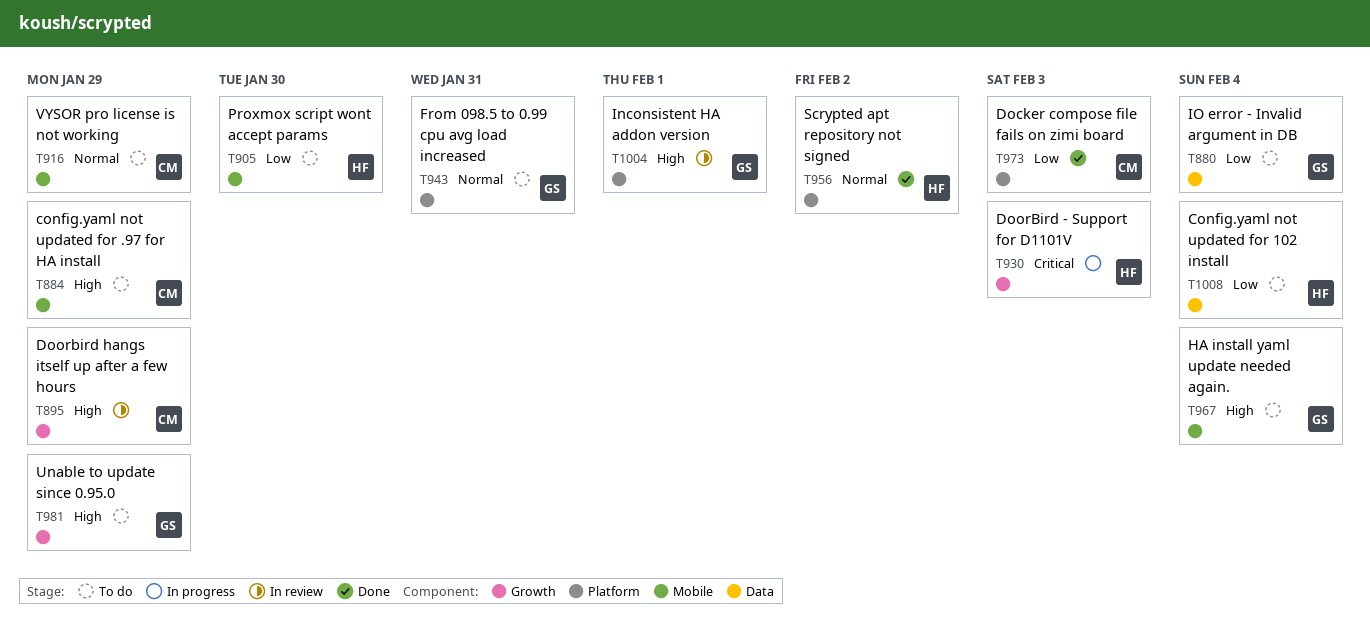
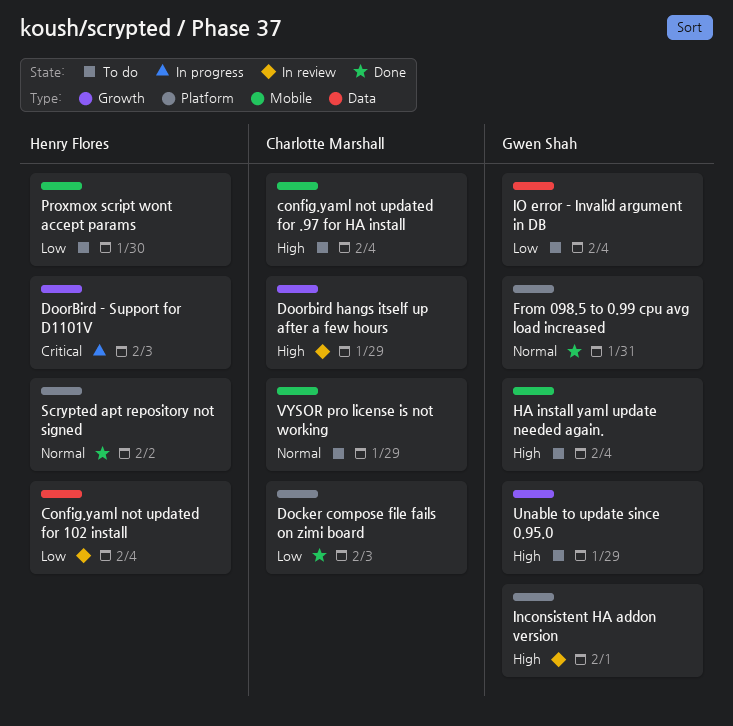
config.yaml not updated for .97 for HA install, due: Jan 29 -> Feb 4
Config.yaml not updated for 102 install, status: To do -> In review
From 098.5 to 0.99 cpu avg load increased, status: To do -> Done

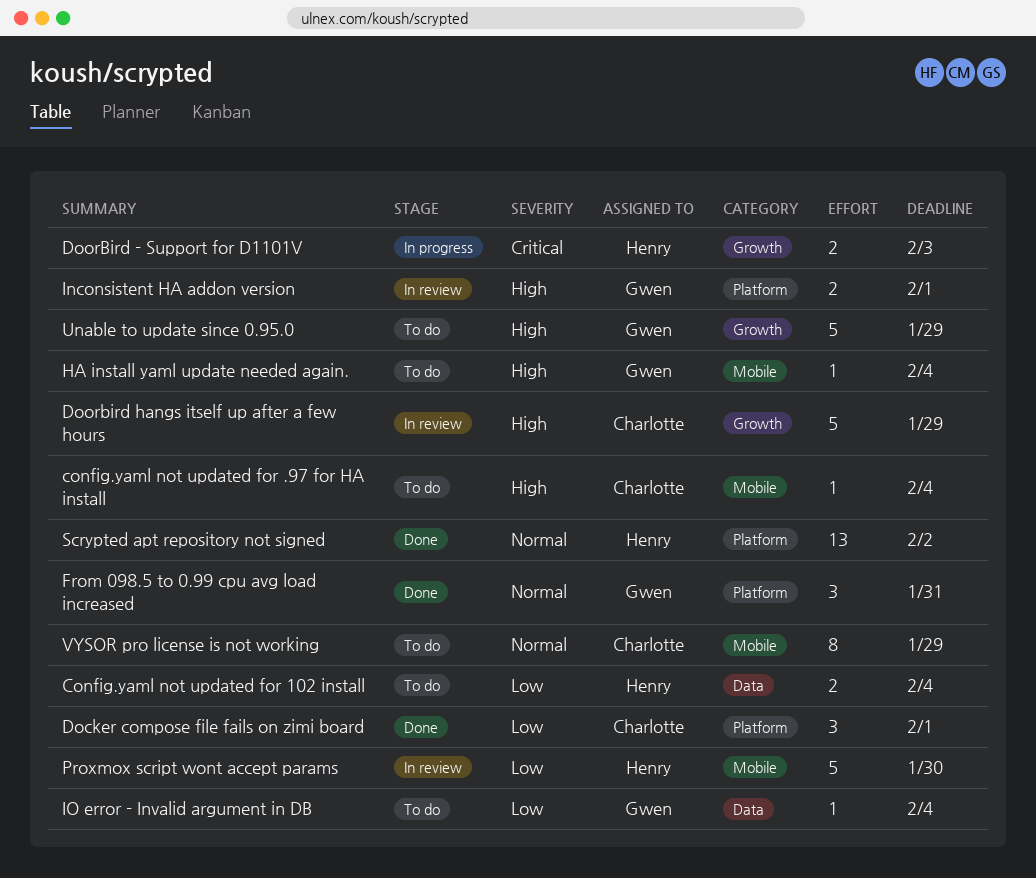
Config.yaml not updated for 102 install, status: In review -> To do
Docker compose file fails on zimi board, due: Feb 3 -> Feb 1
Proxmox script wont accept params, status: To do -> In review

